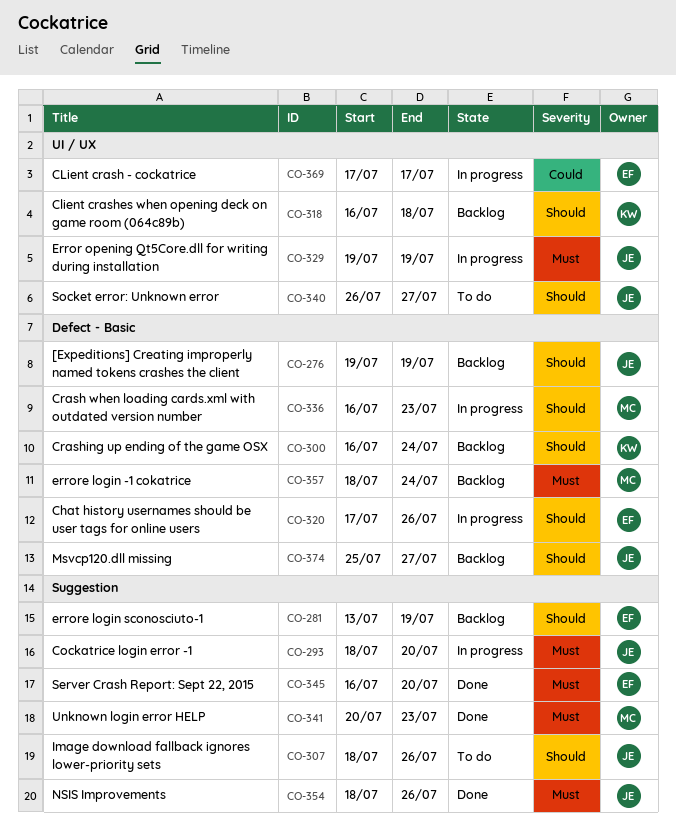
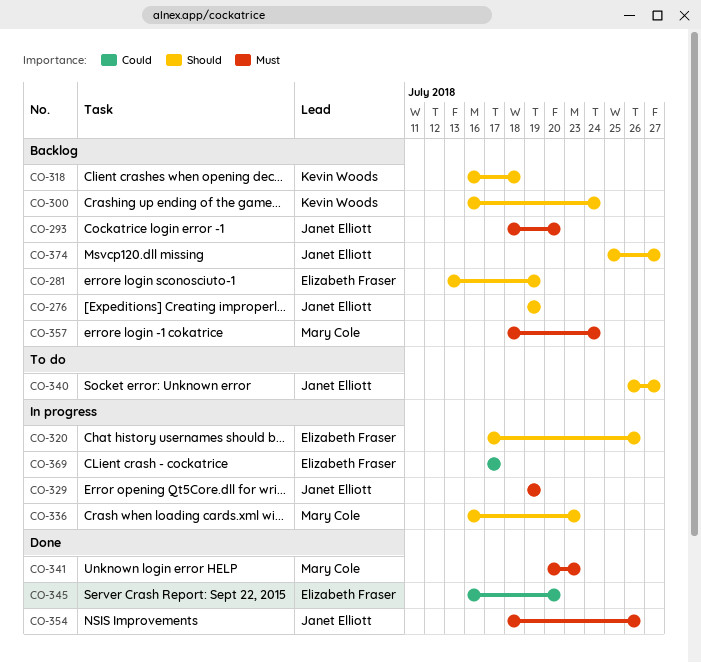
CO-293, status: In progress -> Backlog
CO-307: present -> none
CO-345, priority: Must -> Could

